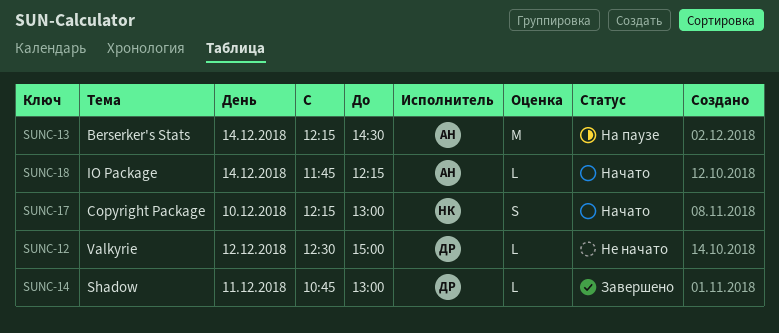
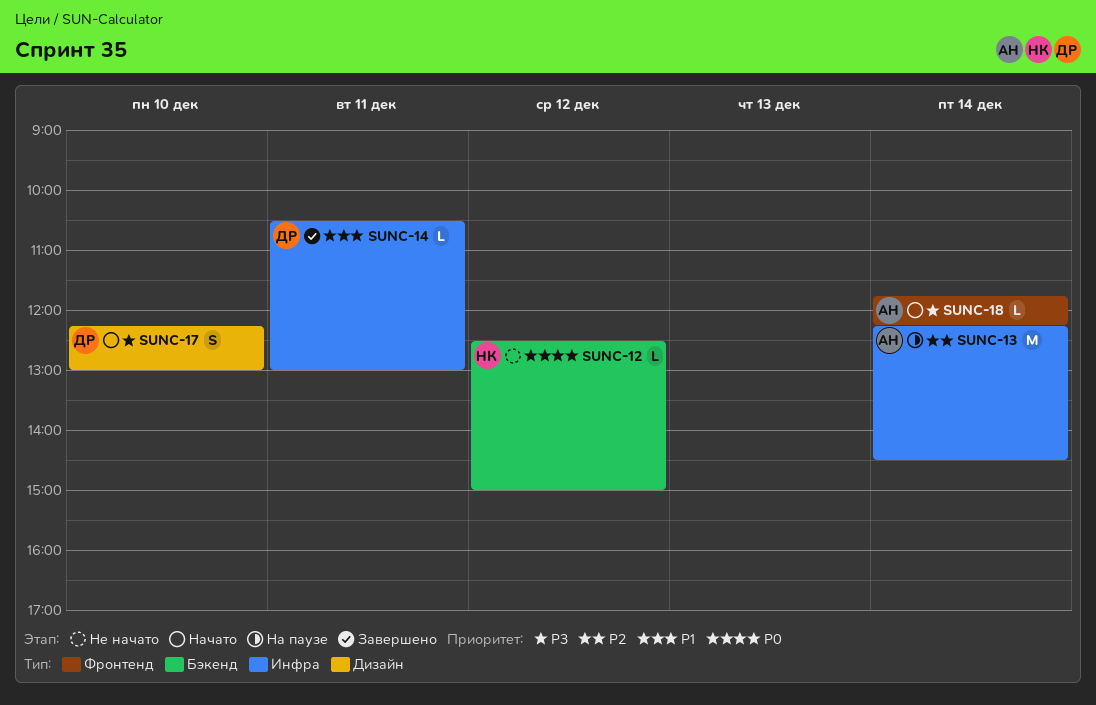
SUNC-12, owner: ДР -> НК
SUNC-14, begins: 10:45 -> 10:30
SUNC-17, owner: НК -> ДР

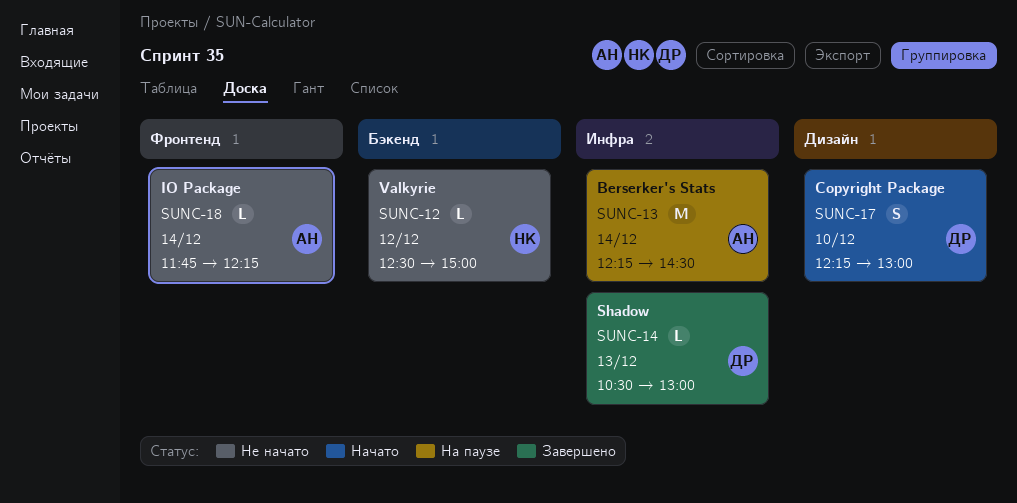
SUNC-14, day: Dec 11 -> Dec 13
SUNC-18, status: Начато -> Не начато

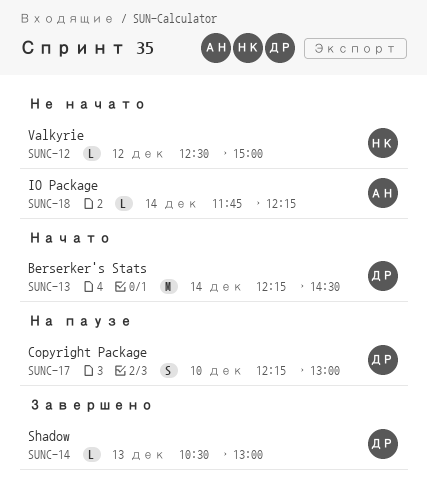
SUNC-13, status: На паузе -> Начато
SUNC-13, owner: АН -> ДР
SUNC-17, status: Начато -> На паузе

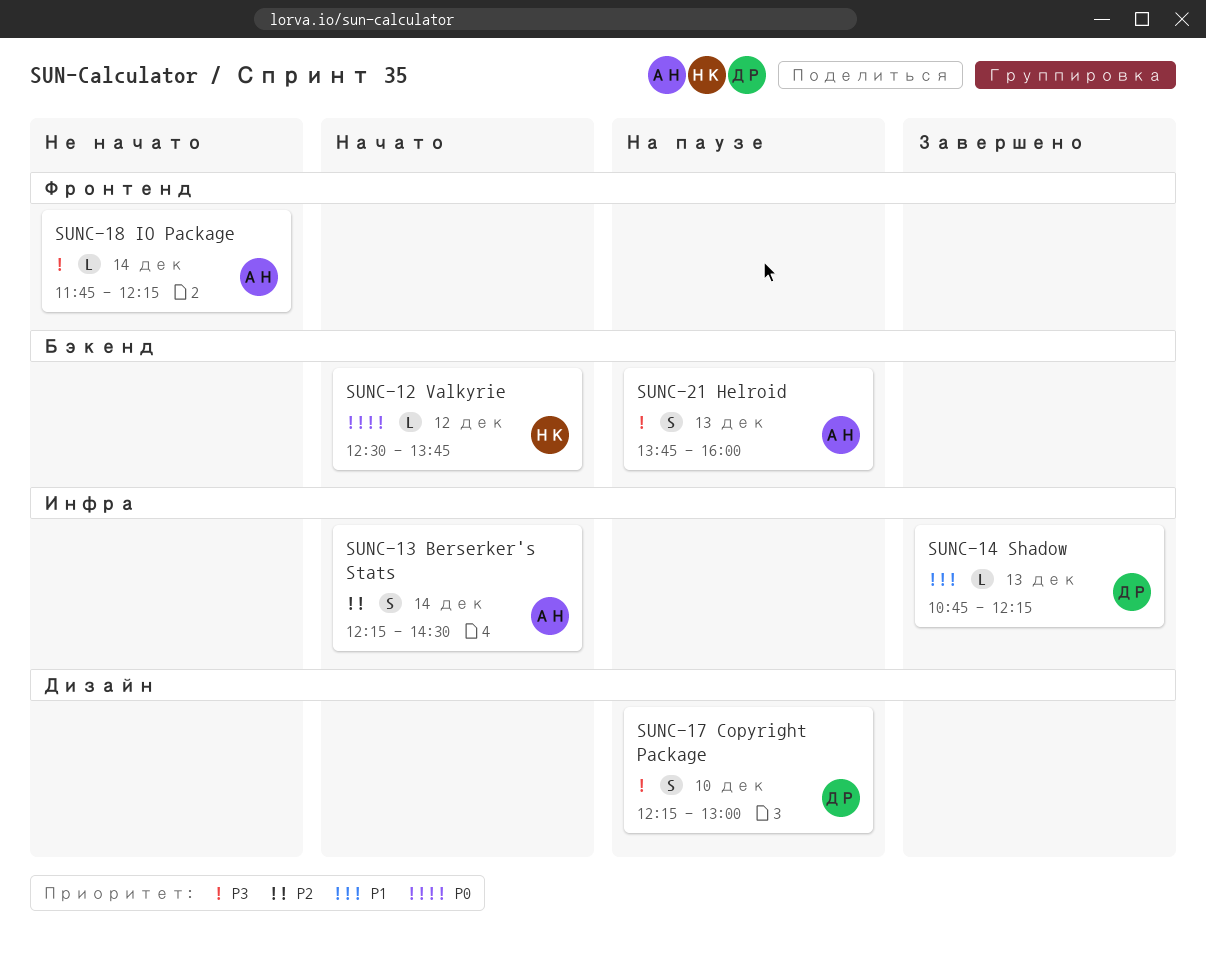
SUNC-12, status: Не начато -> Начато
SUNC-12, ends: 15:00 -> 13:45
SUNC-13, owner: ДР -> АН
SUNC-13, estimate: M -> S
SUNC-14, begins: 10:30 -> 10:45
SUNC-14, ends: 13:00 -> 12:15
SUNC-21: none -> present

